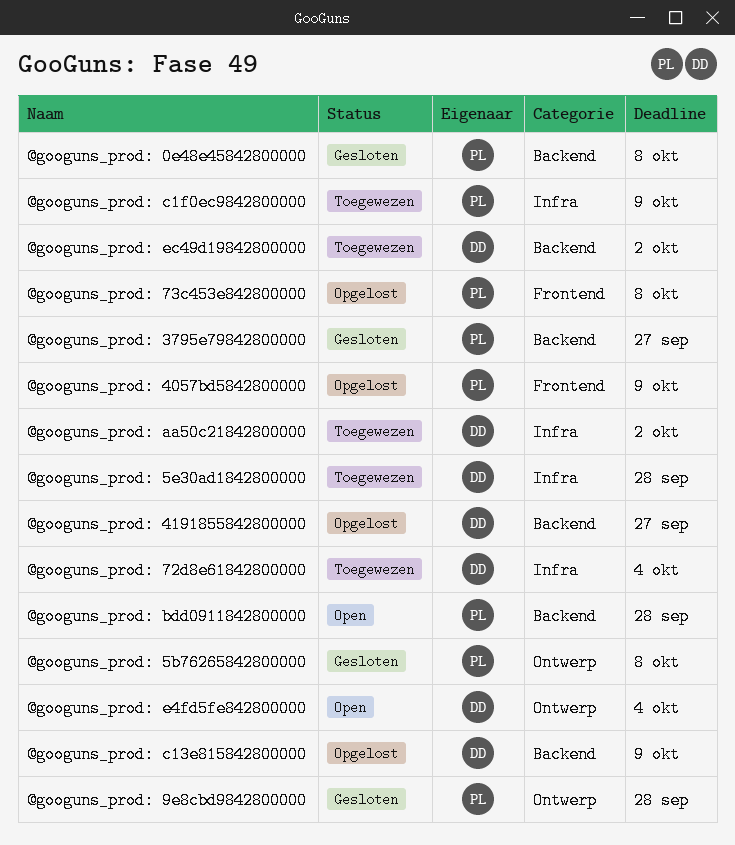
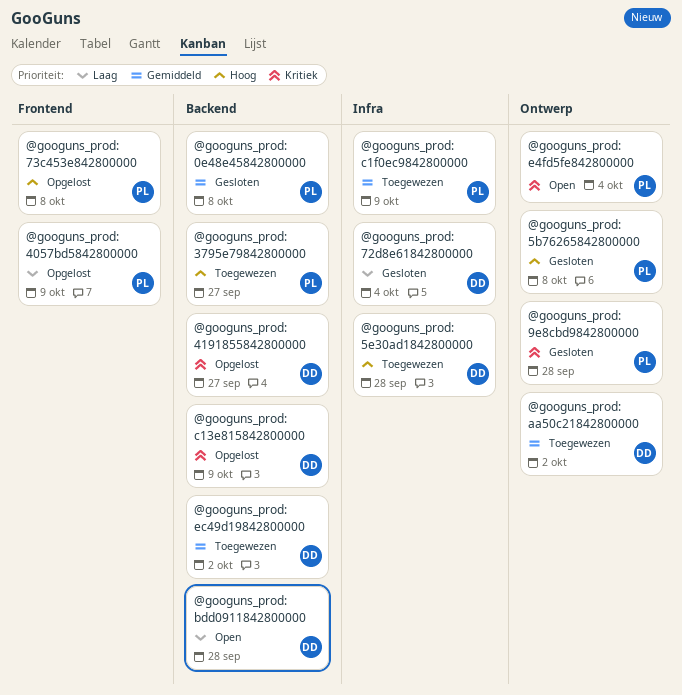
@googuns_prod: 3795e79842800000, status: Gesloten -> Toegewezen
@googuns_prod: 72d8e61842800000, status: Toegewezen -> Gesloten
@googuns_prod: aa50c21842800000, label: Infra -> Ontwerp
@googuns_prod: bdd0911842800000, owner: PL -> DD
@googuns_prod: e4fd5fe842800000, owner: DD -> PL

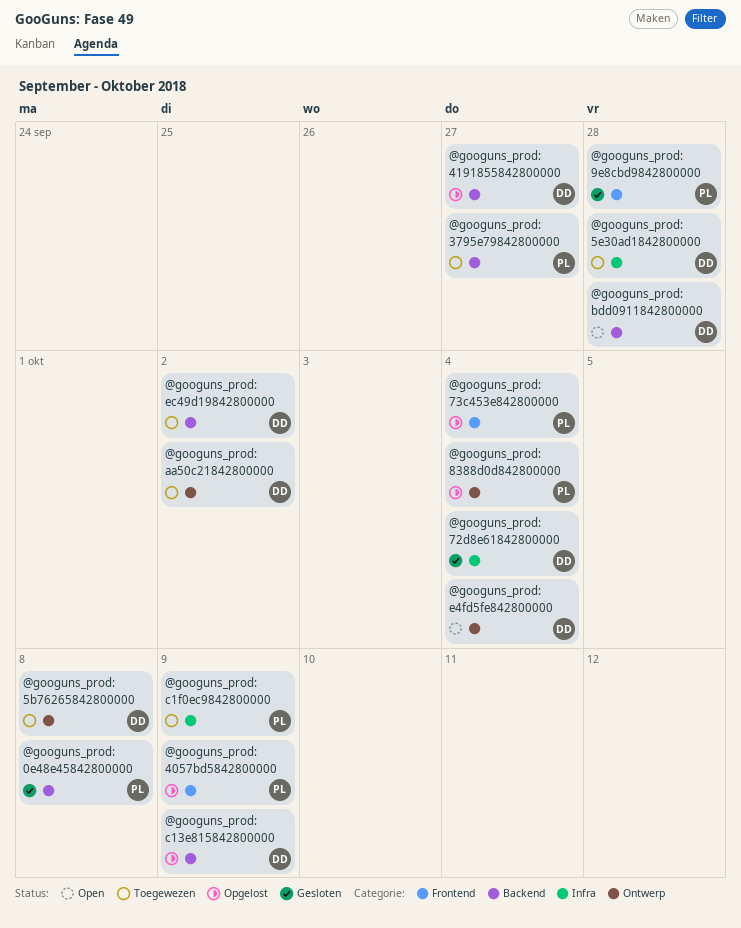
@googuns_prod: 5b76265842800000, status: Gesloten -> Toegewezen
@googuns_prod: 5b76265842800000, owner: PL -> DD
@googuns_prod: 73c453e842800000, due: Oct 8 -> Oct 4
@googuns_prod: 8388d0d842800000: none -> present
@googuns_prod: 9e8cbd9842800000, label: Ontwerp -> Frontend
@googuns_prod: e4fd5fe842800000, owner: PL -> DD

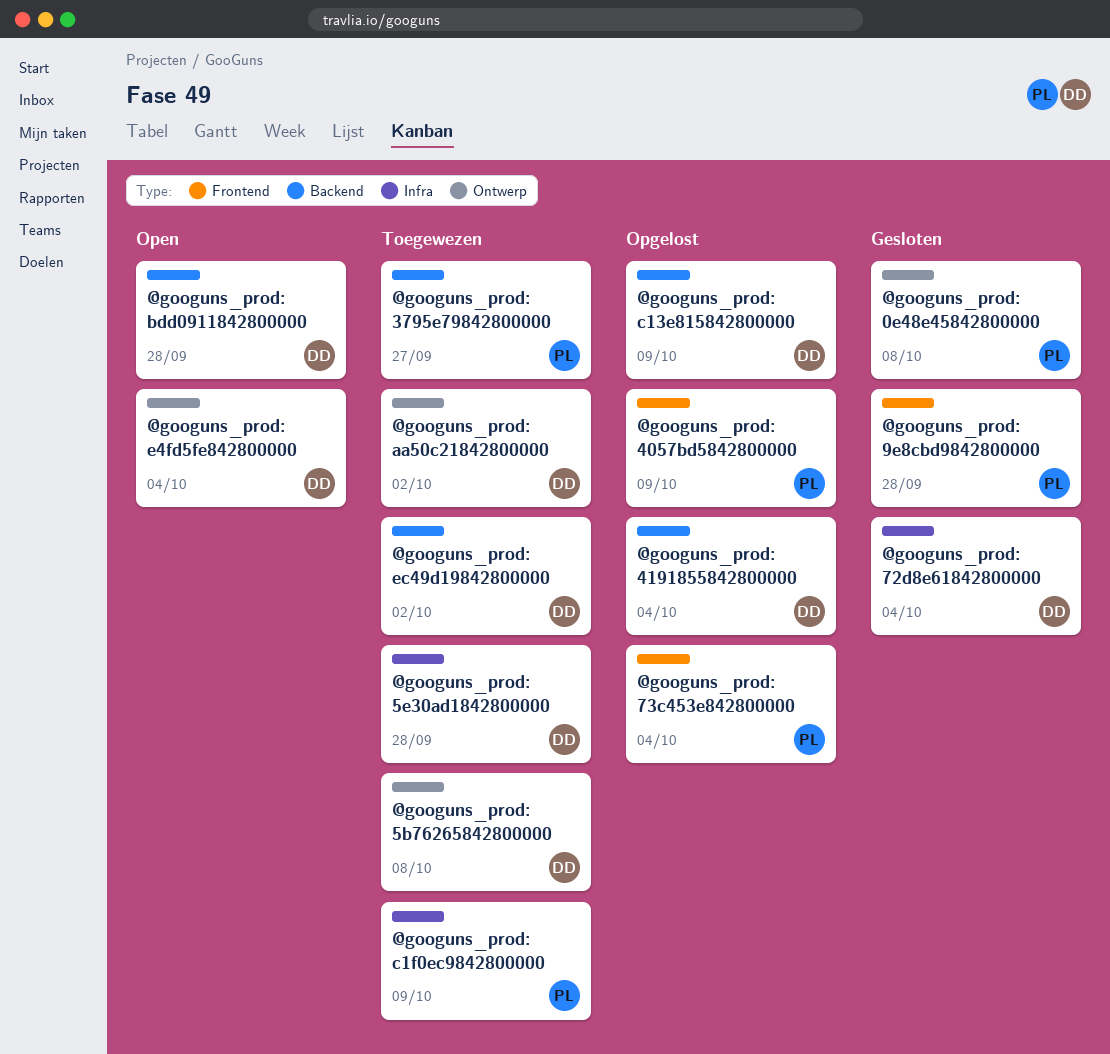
@googuns_prod: 0e48e45842800000, label: Backend -> Ontwerp
@googuns_prod: 4191855842800000, due: Sep 27 -> Oct 4
@googuns_prod: 8388d0d842800000: present -> none

